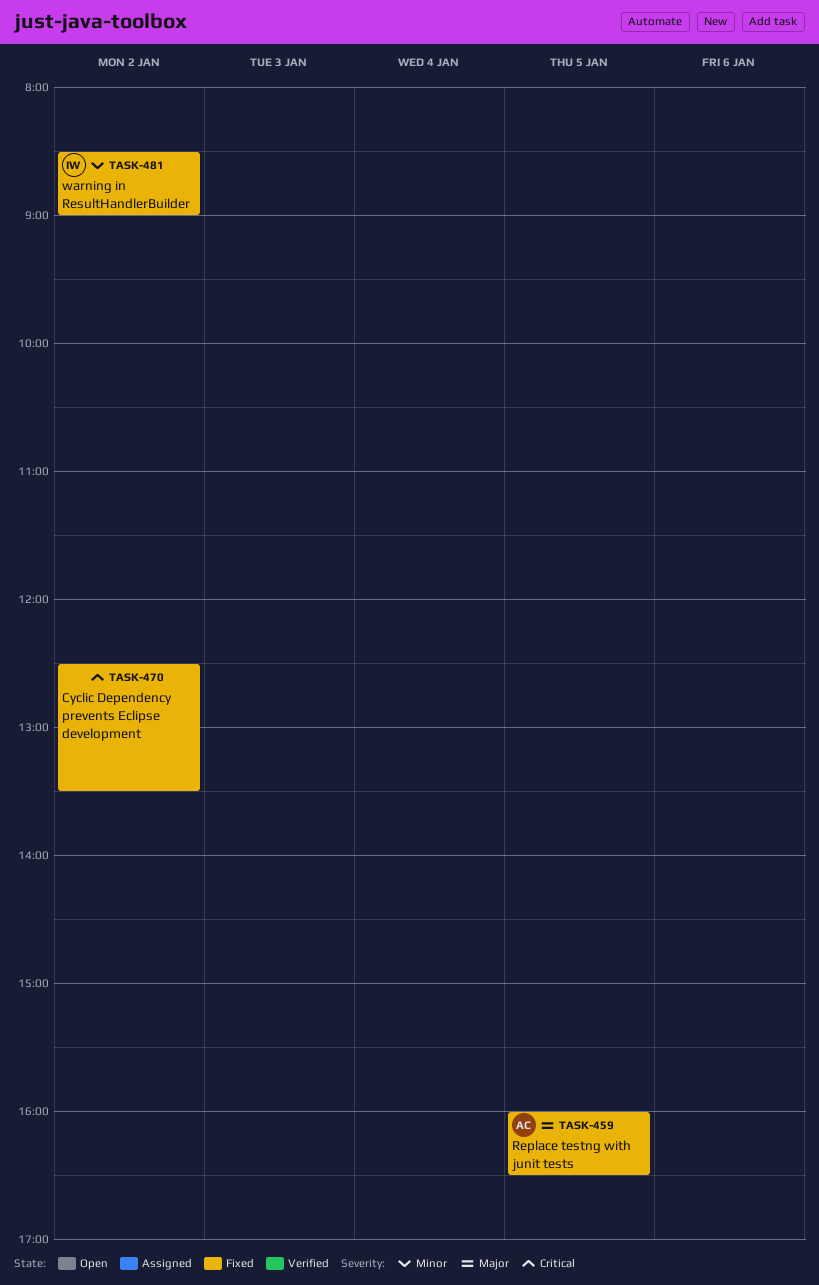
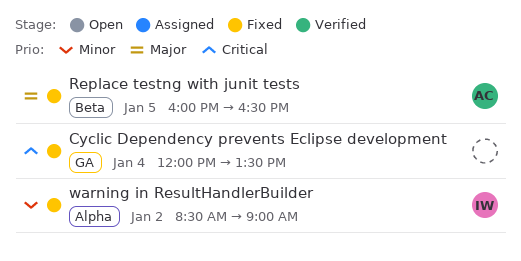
Cyclic Dependency prevents Eclipse development, day: Jan 2 -> Jan 4
Cyclic Dependency prevents Eclipse development, begins: 12:30 -> 12:00

